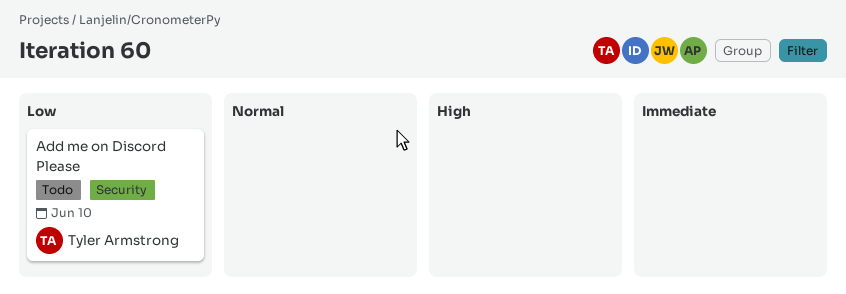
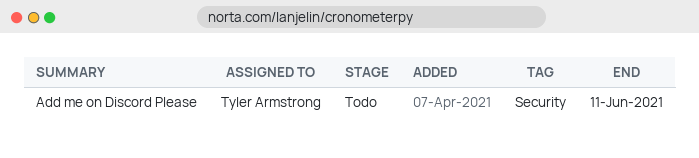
Add me on Discord Please, due: Jun 10 -> Jun 11

